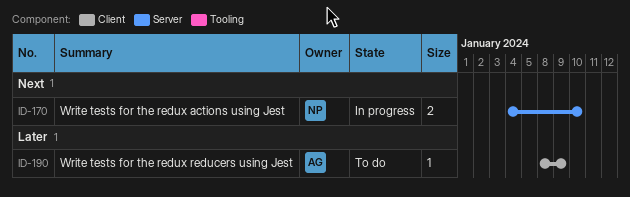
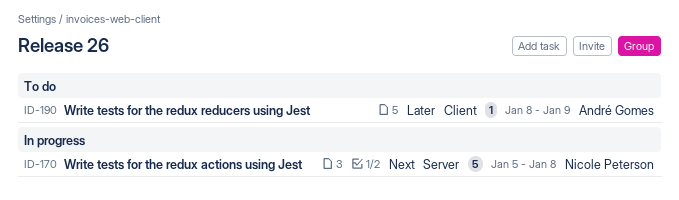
ID-170, estimate: 2 -> 5
ID-170, start: Jan 4 -> Jan 5
ID-170, due: Jan 10 -> Jan 8

